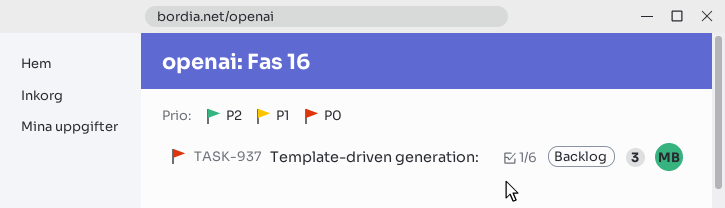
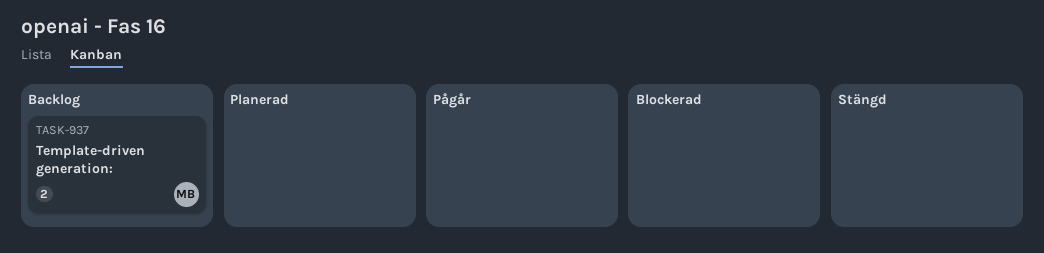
TASK-937, estimate: 3 -> 2

